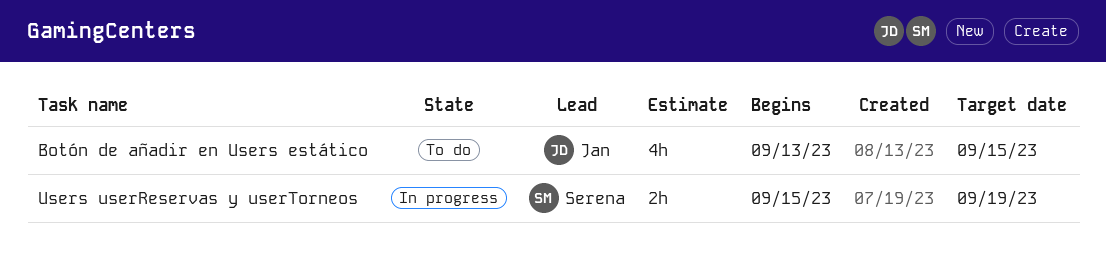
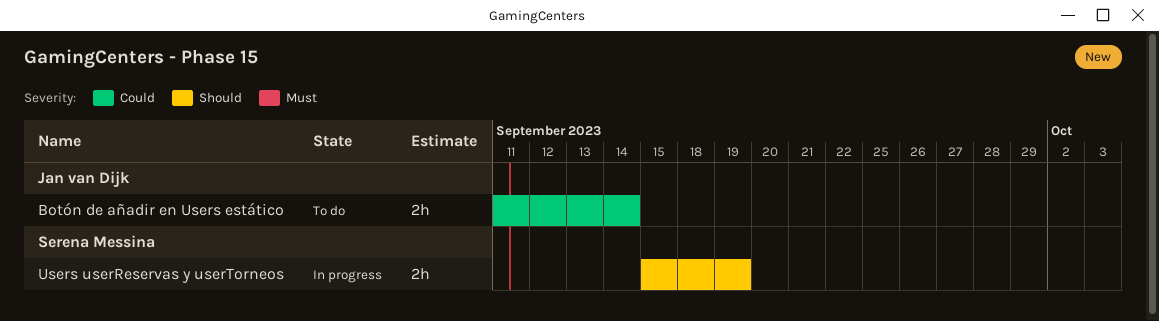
Botón de añadir en Users estático, estimate: 4h -> 2h
Botón de añadir en Users estático, start: Sep 13 -> Sep 11
Botón de añadir en Users estático, due: Sep 15 -> Sep 14

